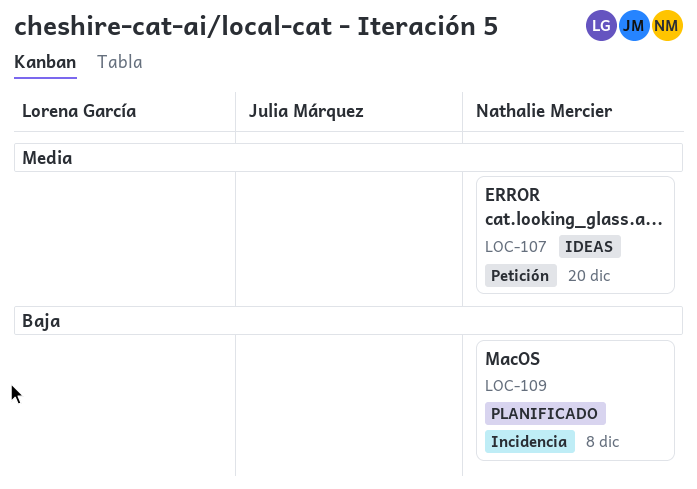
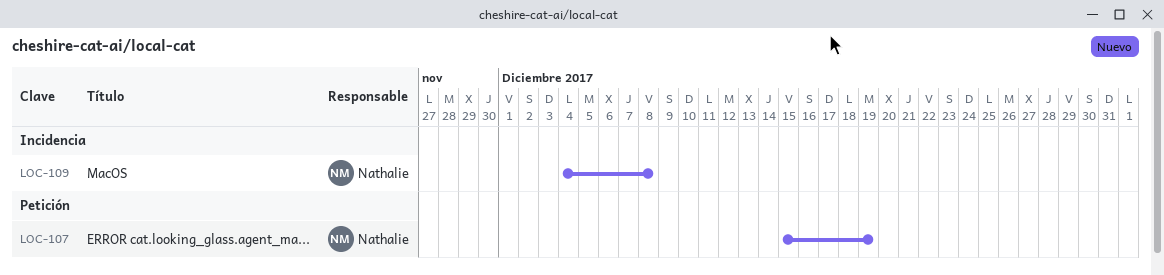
LOC-107, due: Dec 20 -> Dec 19

